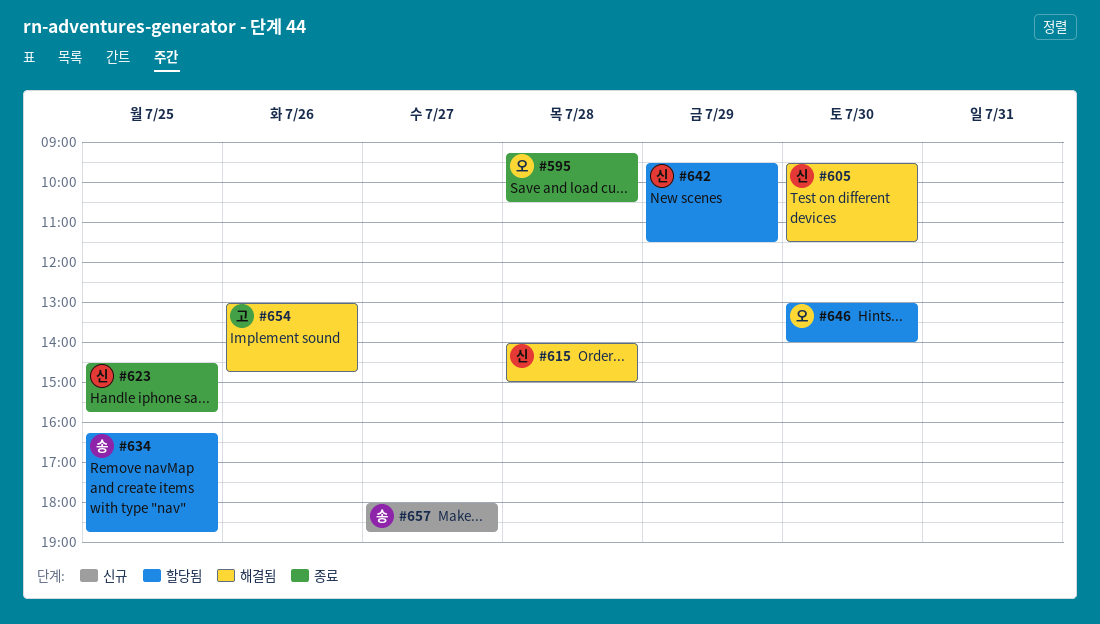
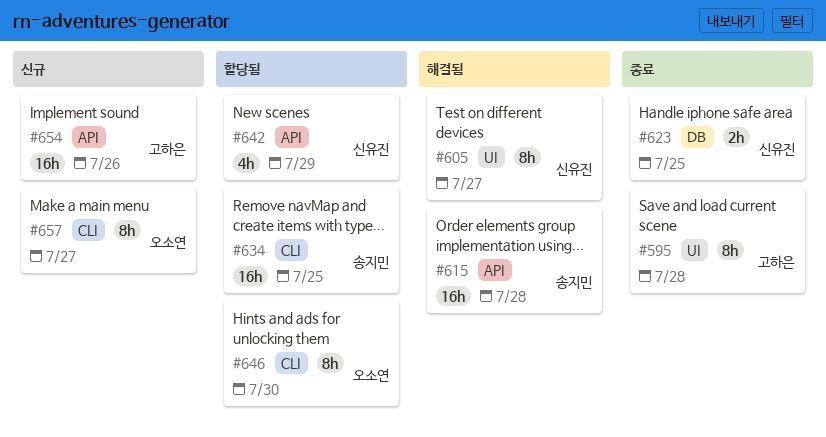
#595, owner: 오소연 -> 고하은
#605, day: Jul 30 -> Jul 27
#615, owner: 신유진 -> 송지민
#654, status: 해결됨 -> 신규
#657, owner: 송지민 -> 오소연

